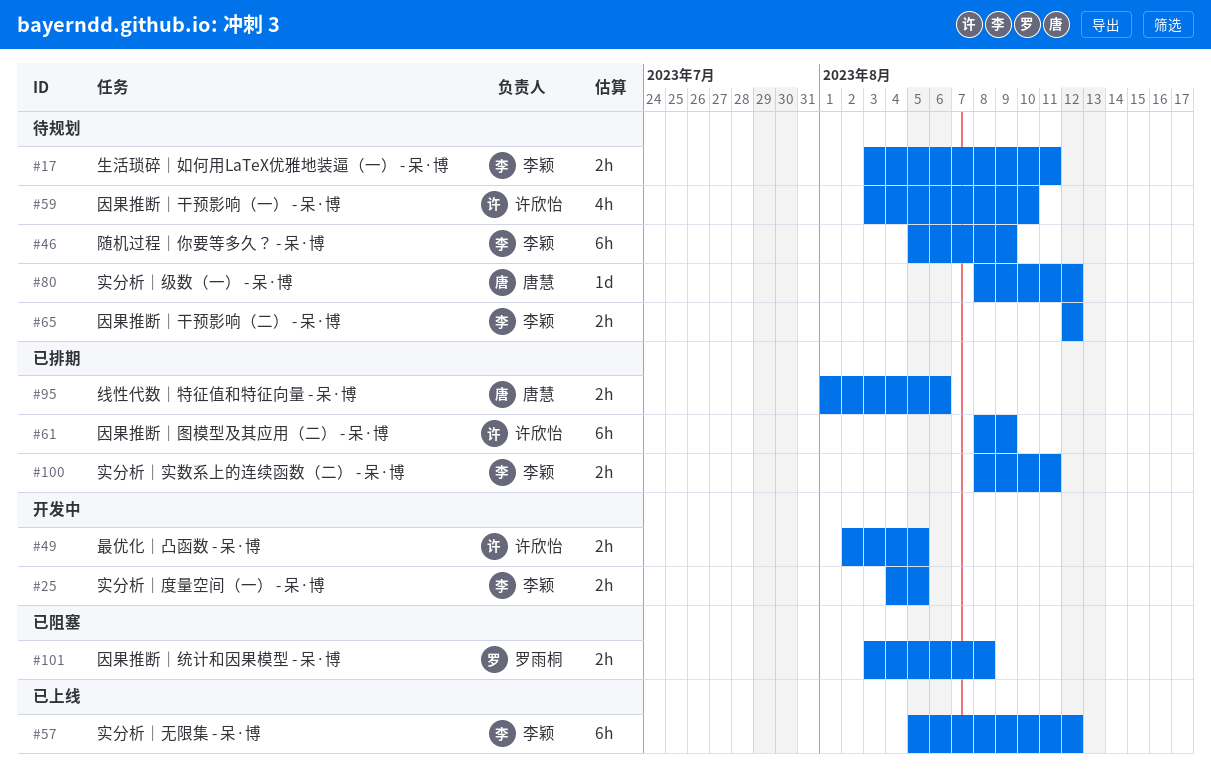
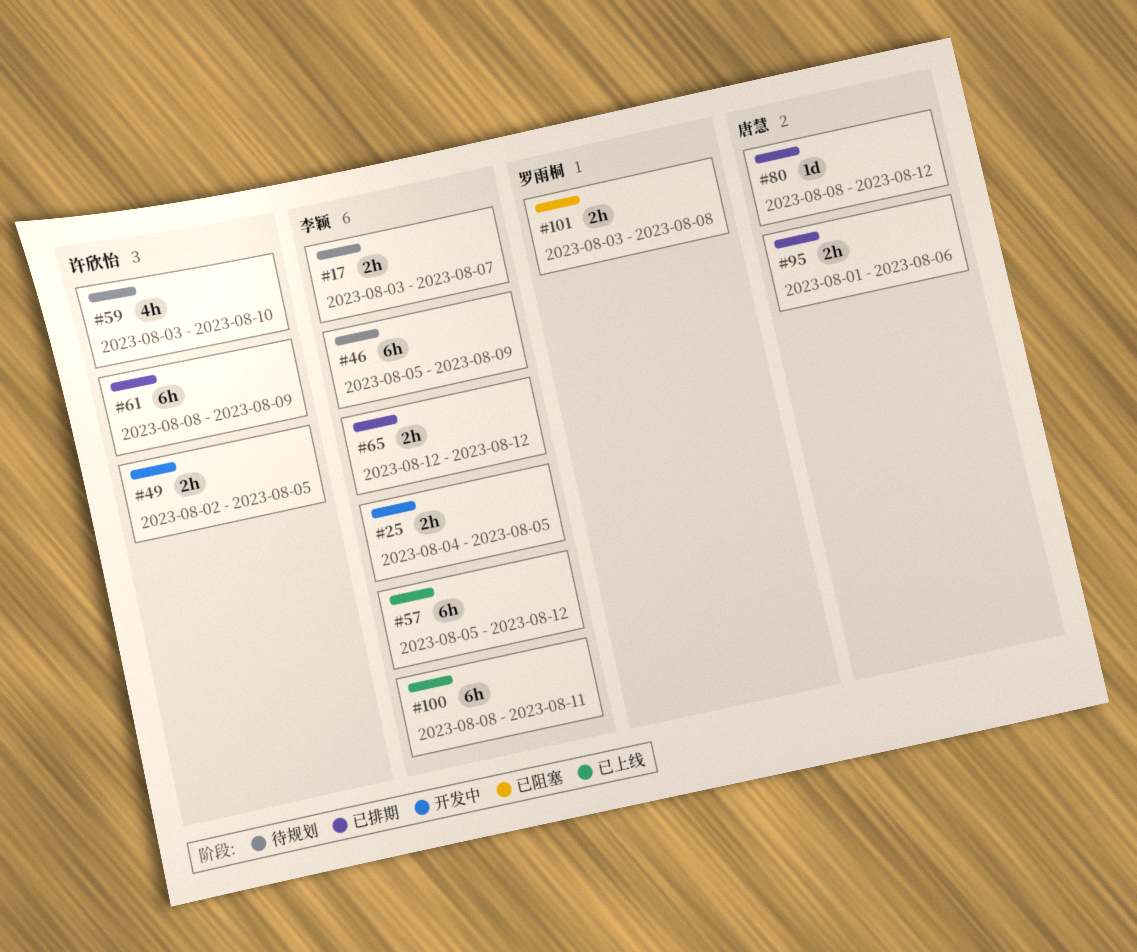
#17, due: Aug 11 -> Aug 7
#65, status: 待规划 -> 已排期
#80, status: 待规划 -> 已排期
#100, status: 已排期 -> 已上线
#100, estimate: 2h -> 6h

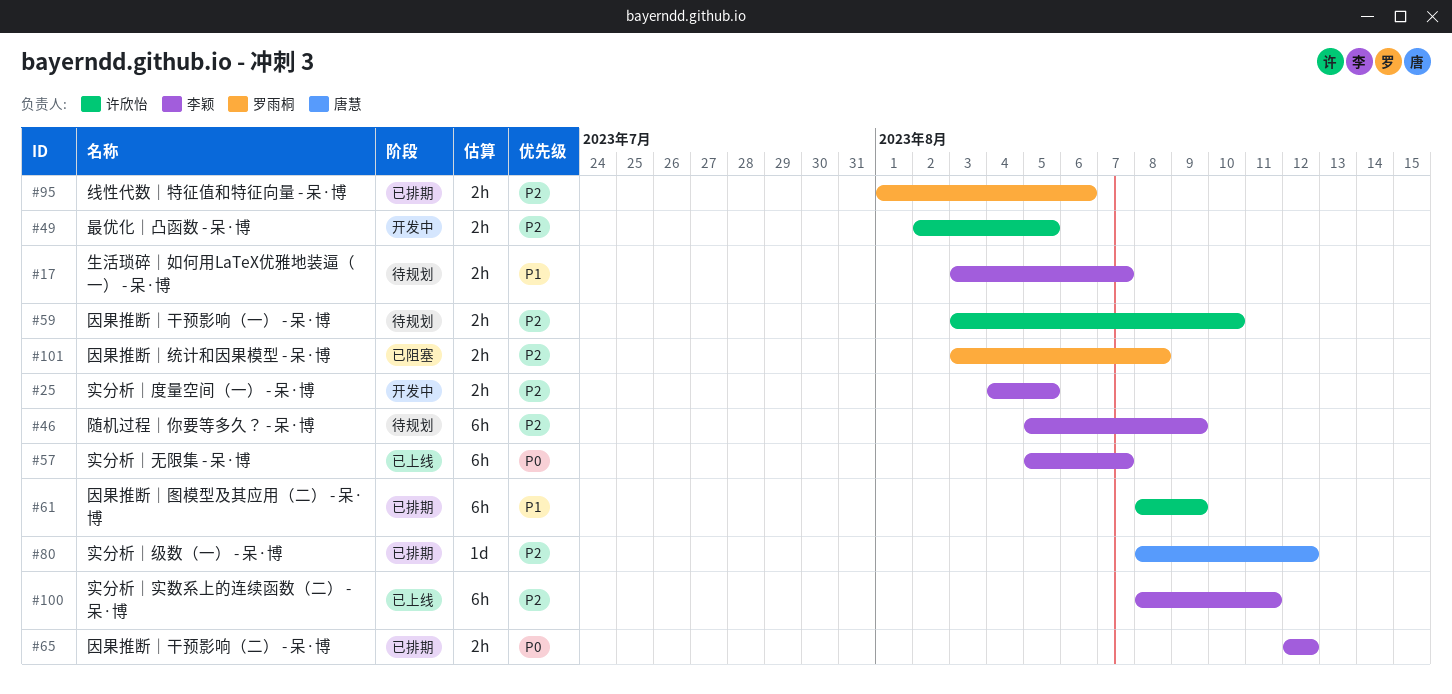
#57, due: Aug 12 -> Aug 7
#59, estimate: 4h -> 2h
#95, owner: 唐慧 -> 罗雨桐

